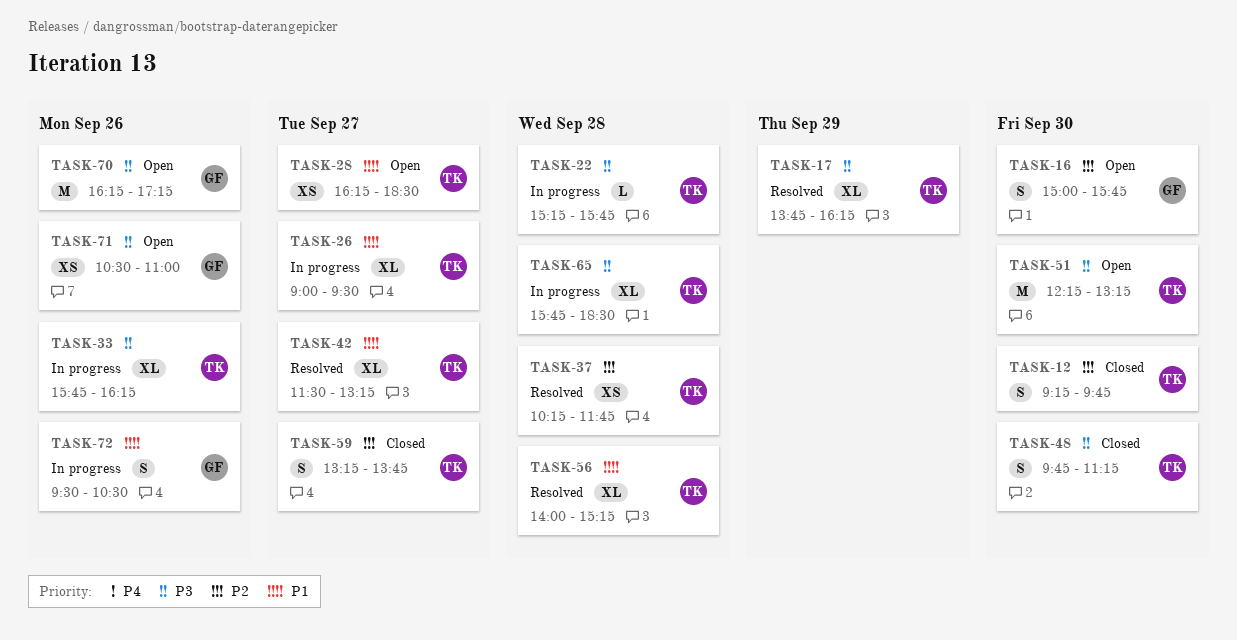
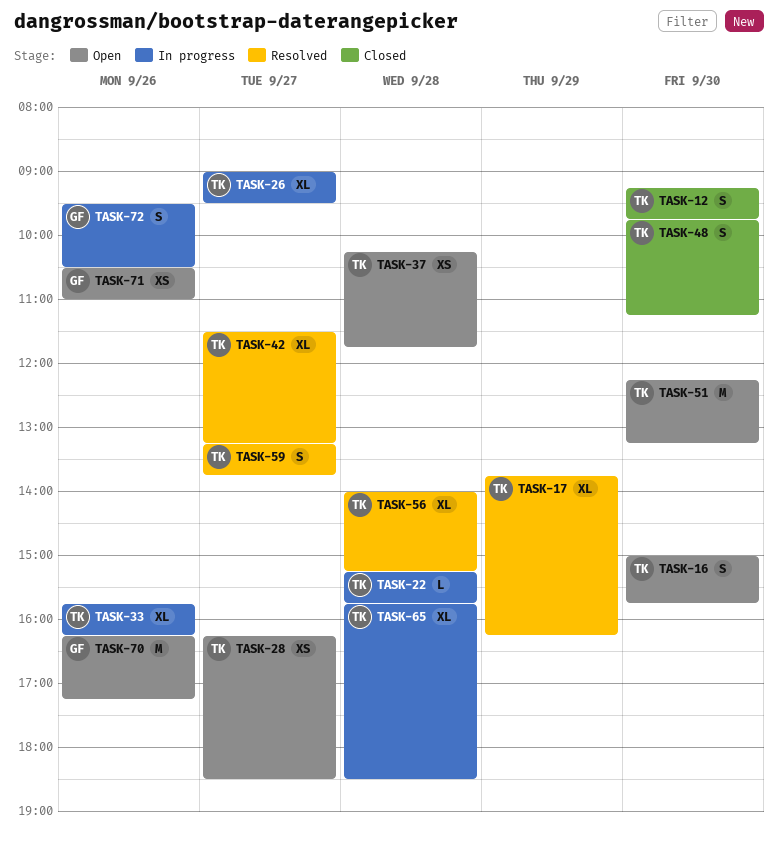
TASK-16, owner: GF -> TK
TASK-37, status: Resolved -> Open
TASK-59, status: Closed -> Resolved

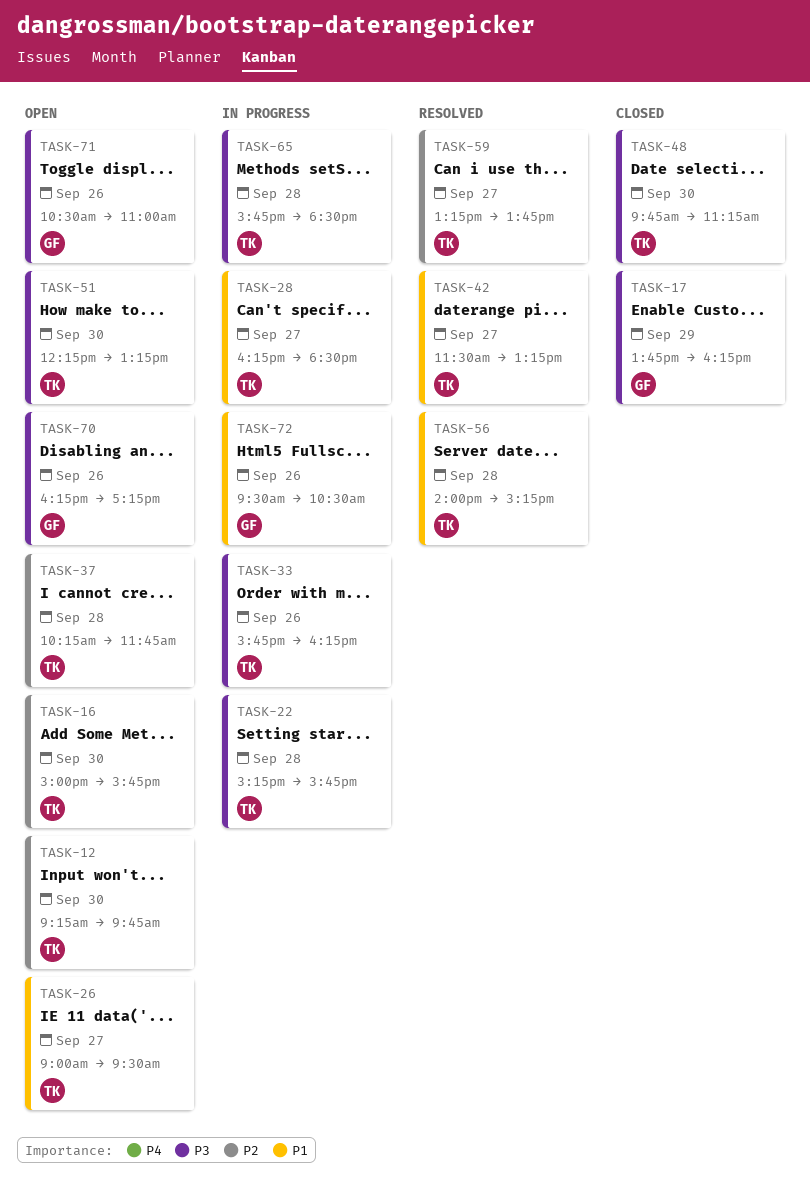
TASK-12, status: Closed -> Open
TASK-17, status: Resolved -> Closed
TASK-17, owner: TK -> GF
TASK-26, status: In progress -> Open
TASK-28, status: Open -> In progress

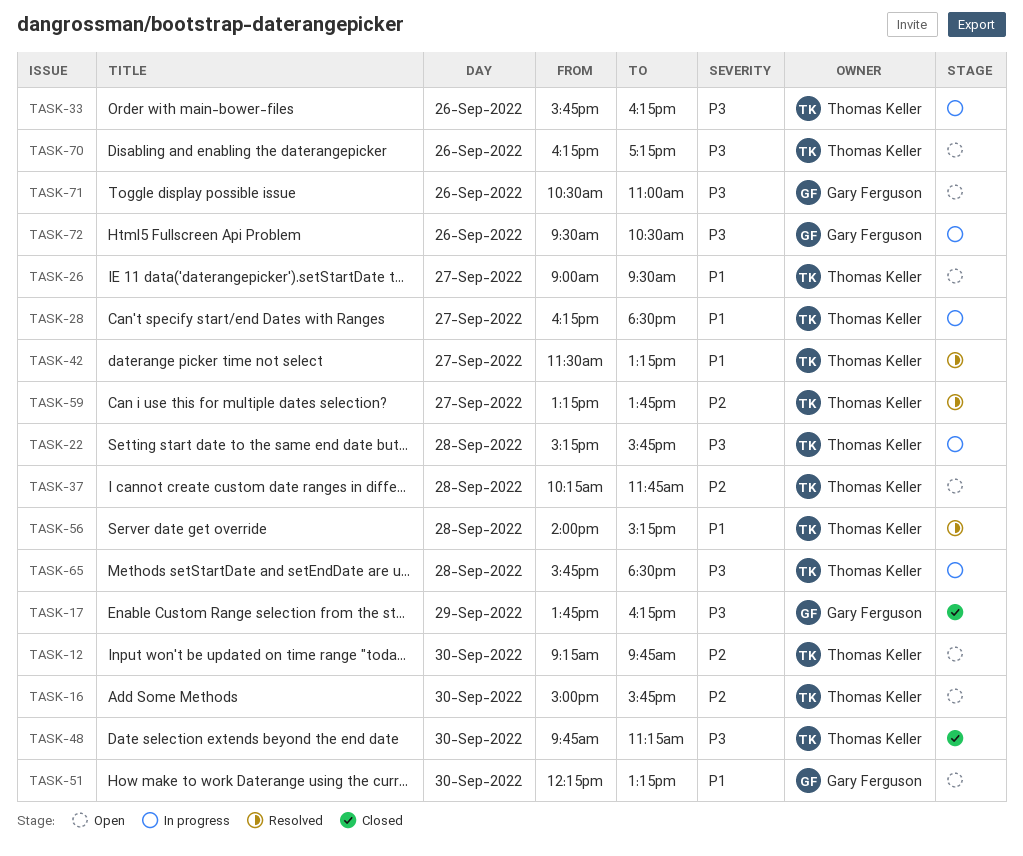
TASK-51, owner: Thomas Keller -> Gary Ferguson
TASK-51, priority: P3 -> P1
TASK-70, owner: Gary Ferguson -> Thomas Keller
TASK-72, priority: P1 -> P3

